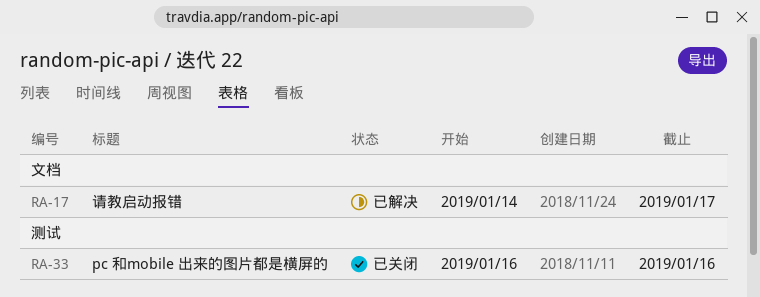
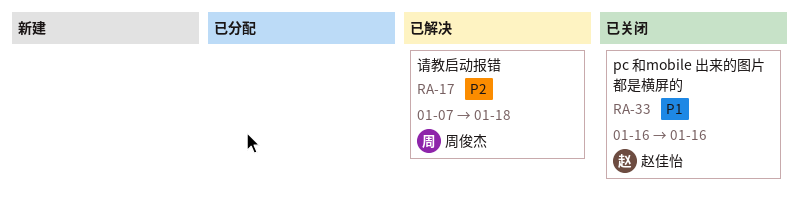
RA-17, start: Jan 14 -> Jan 7
RA-17, due: Jan 17 -> Jan 18

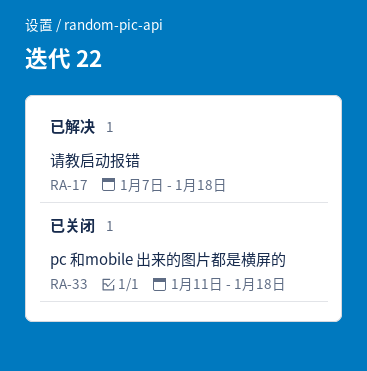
RA-33, start: Jan 16 -> Jan 11
RA-33, due: Jan 16 -> Jan 18

